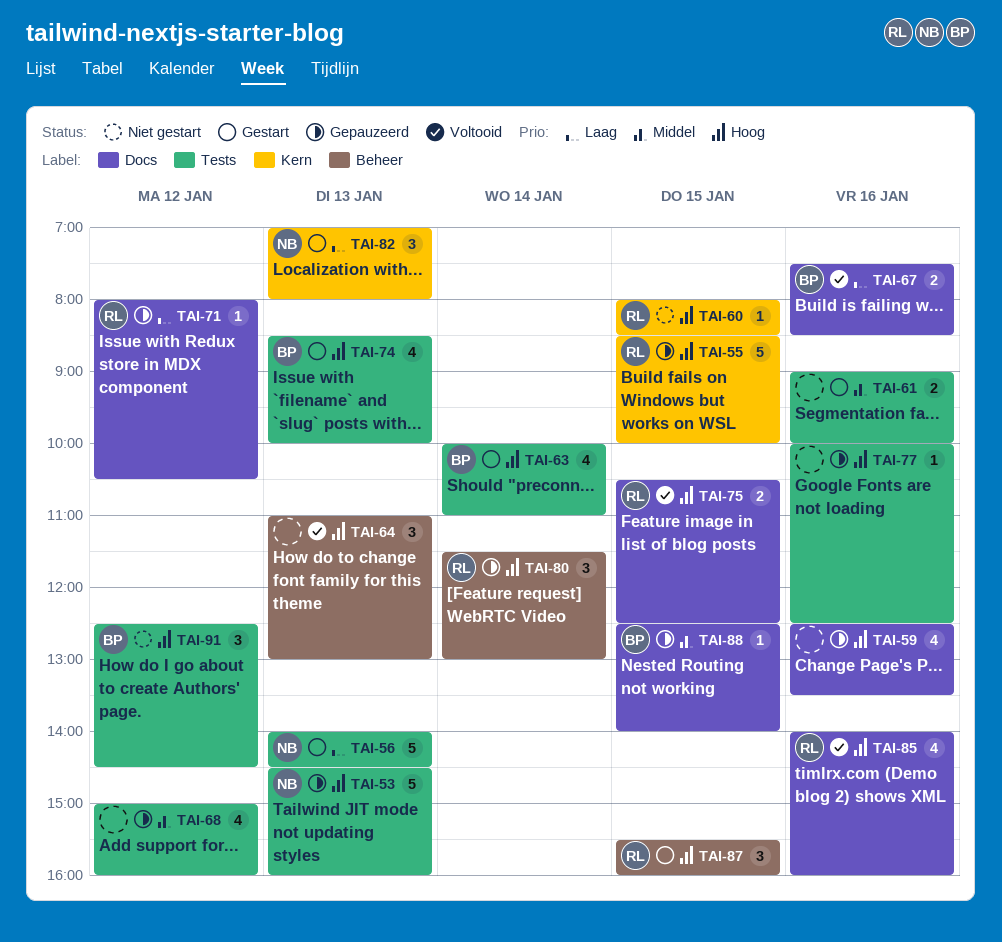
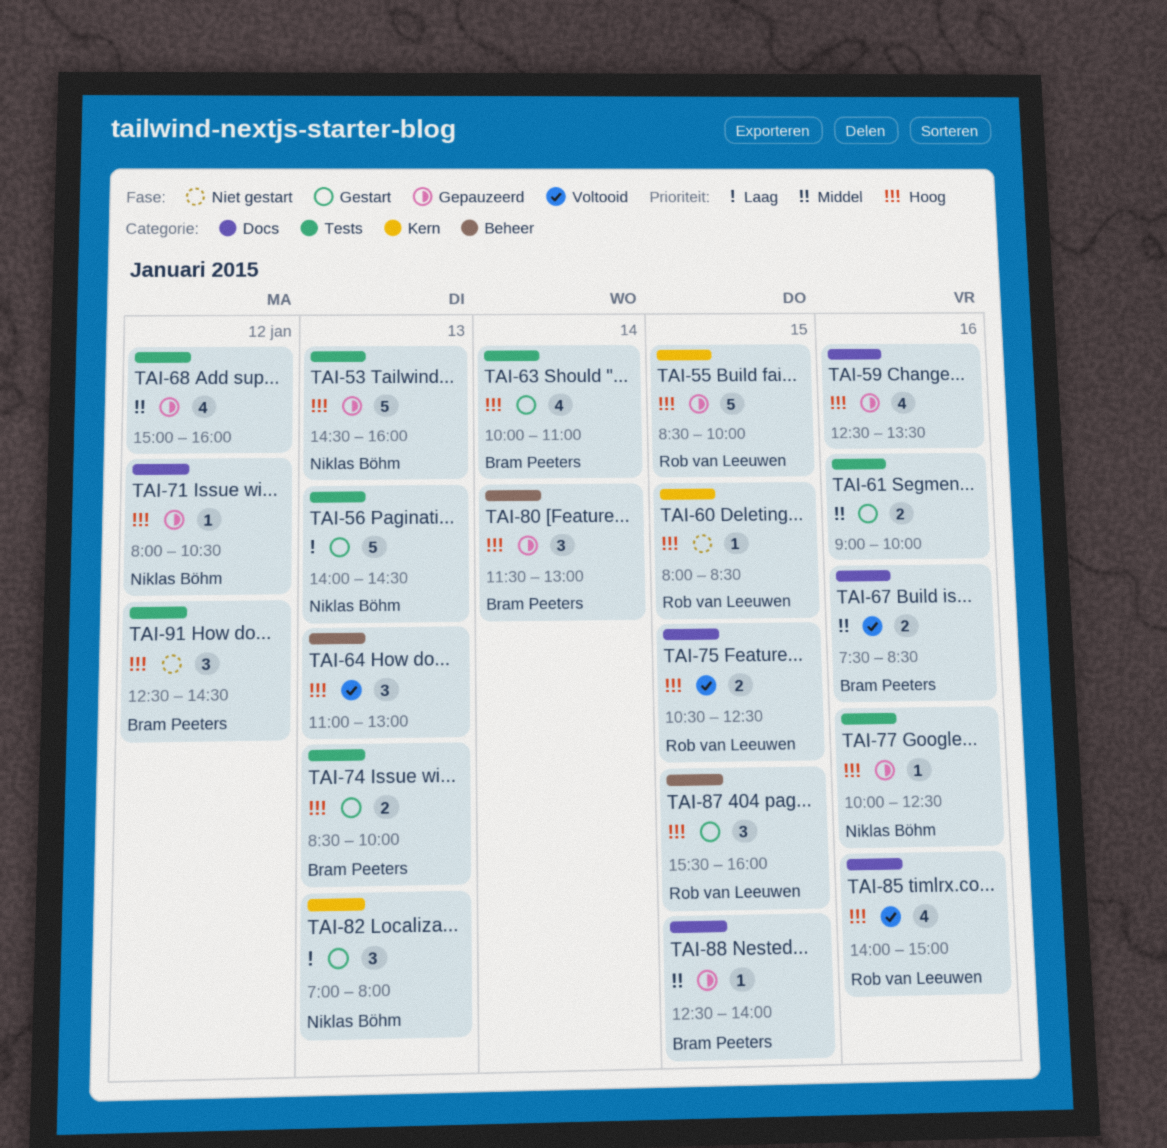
TAI-67, priority: Laag -> Middel
TAI-71, owner: Rob van Leeuwen -> Niklas Böhm
TAI-71, priority: Laag -> Hoog
TAI-74, estimate: 4 -> 2
TAI-77, owner: none -> Niklas Böhm
TAI-80, owner: Rob van Leeuwen -> Bram Peeters
TAI-85, ends: 16:00 -> 15:00

